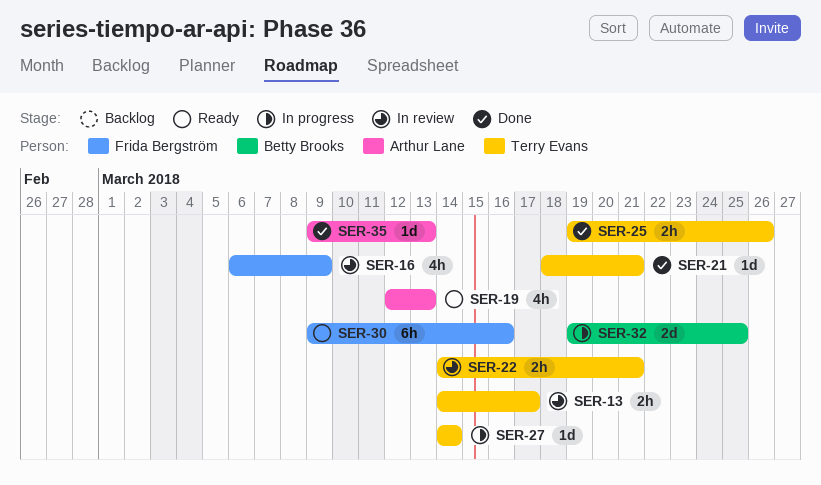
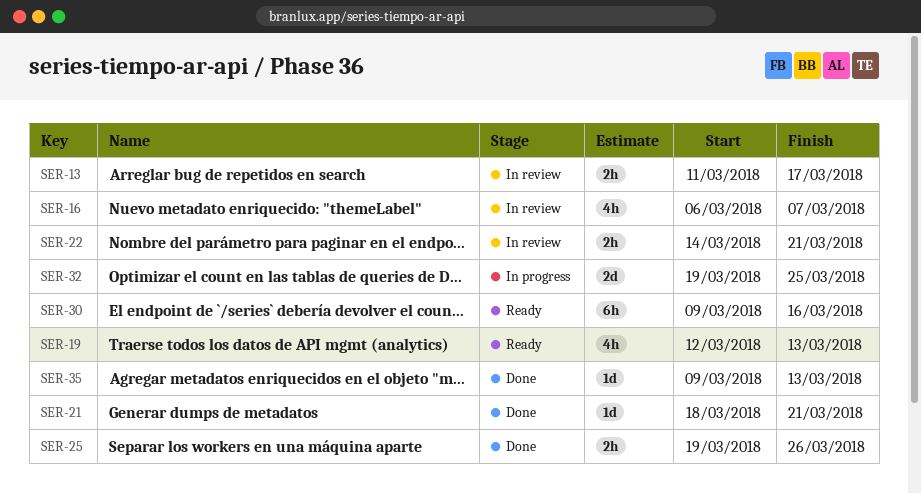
SER-13, start: Mar 14 -> Mar 11
SER-16, due: Mar 9 -> Mar 7
SER-27: present -> none

